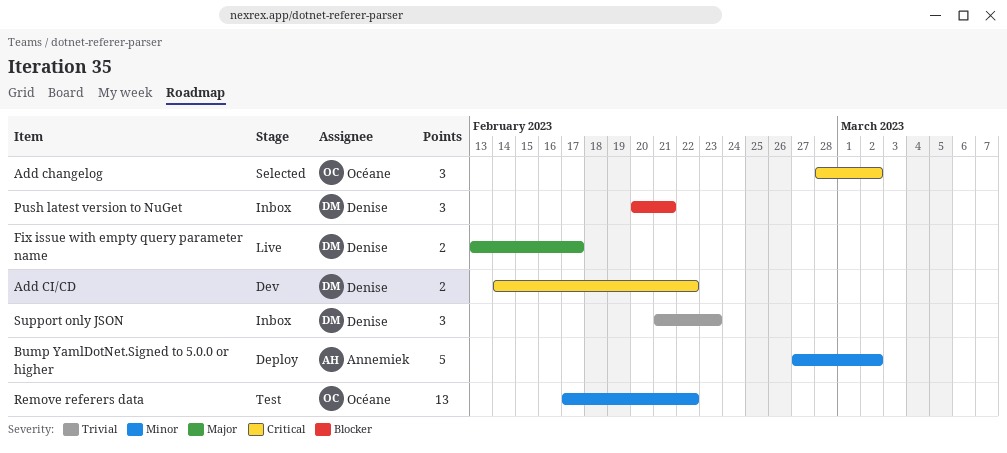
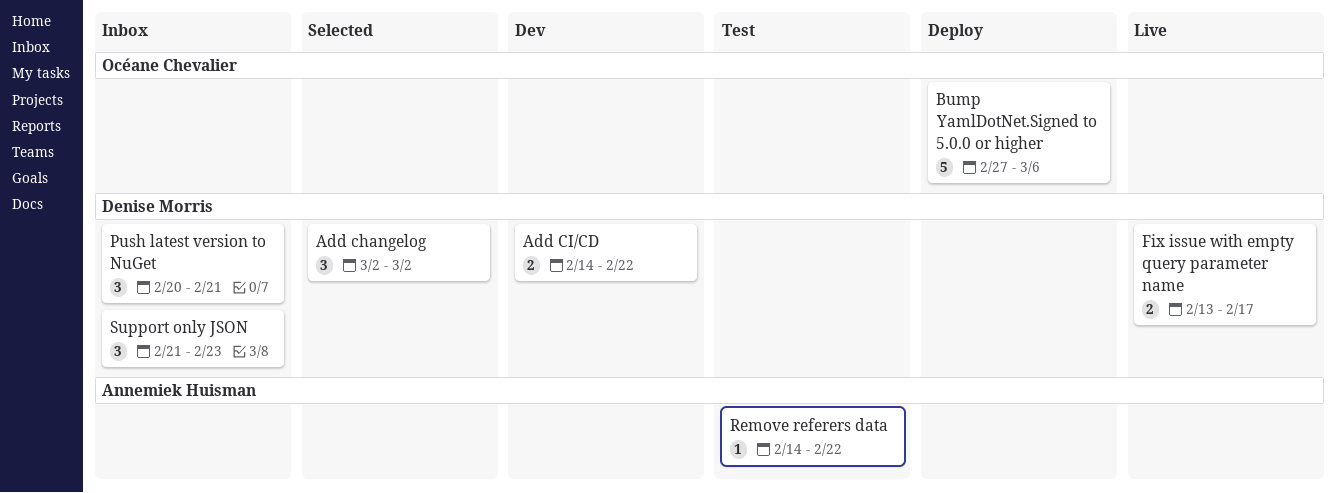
Add changelog, owner: Océane Chevalier -> Denise Morris
Add changelog, start: Feb 28 -> Mar 2
Bump YamlDotNet.Signed to 5.0.0 or higher, owner: Annemiek Huisman -> Océane Chevalier
Bump YamlDotNet.Signed to 5.0.0 or higher, due: Mar 2 -> Mar 6
Remove referers data, owner: Océane Chevalier -> Annemiek Huisman
Remove referers data, estimate: 13 -> 1
Remove referers data, start: Feb 17 -> Feb 14

